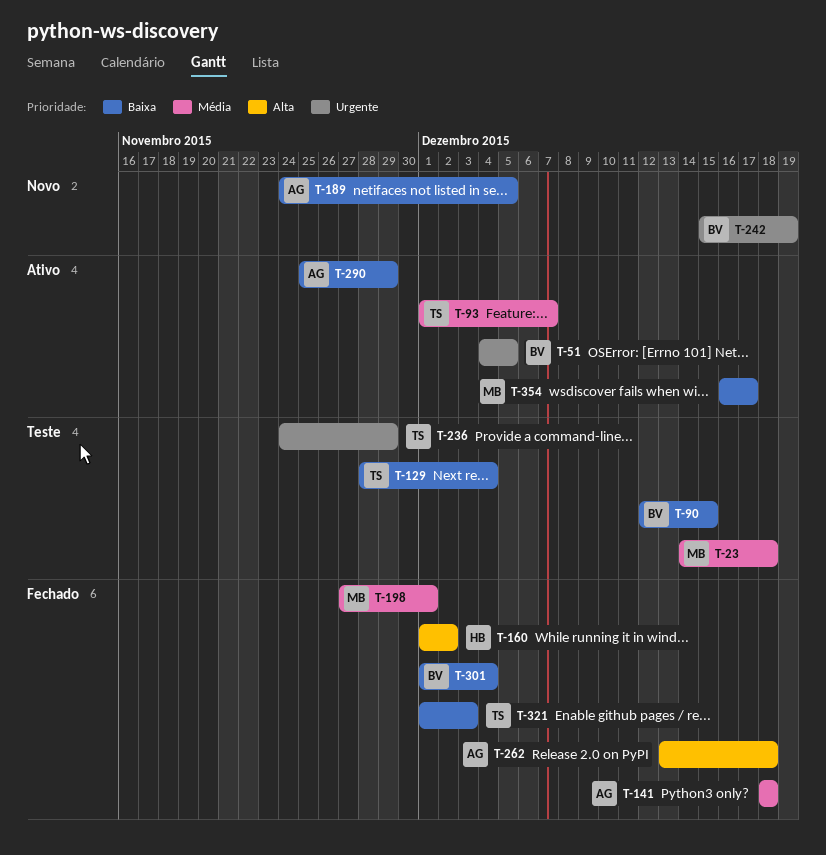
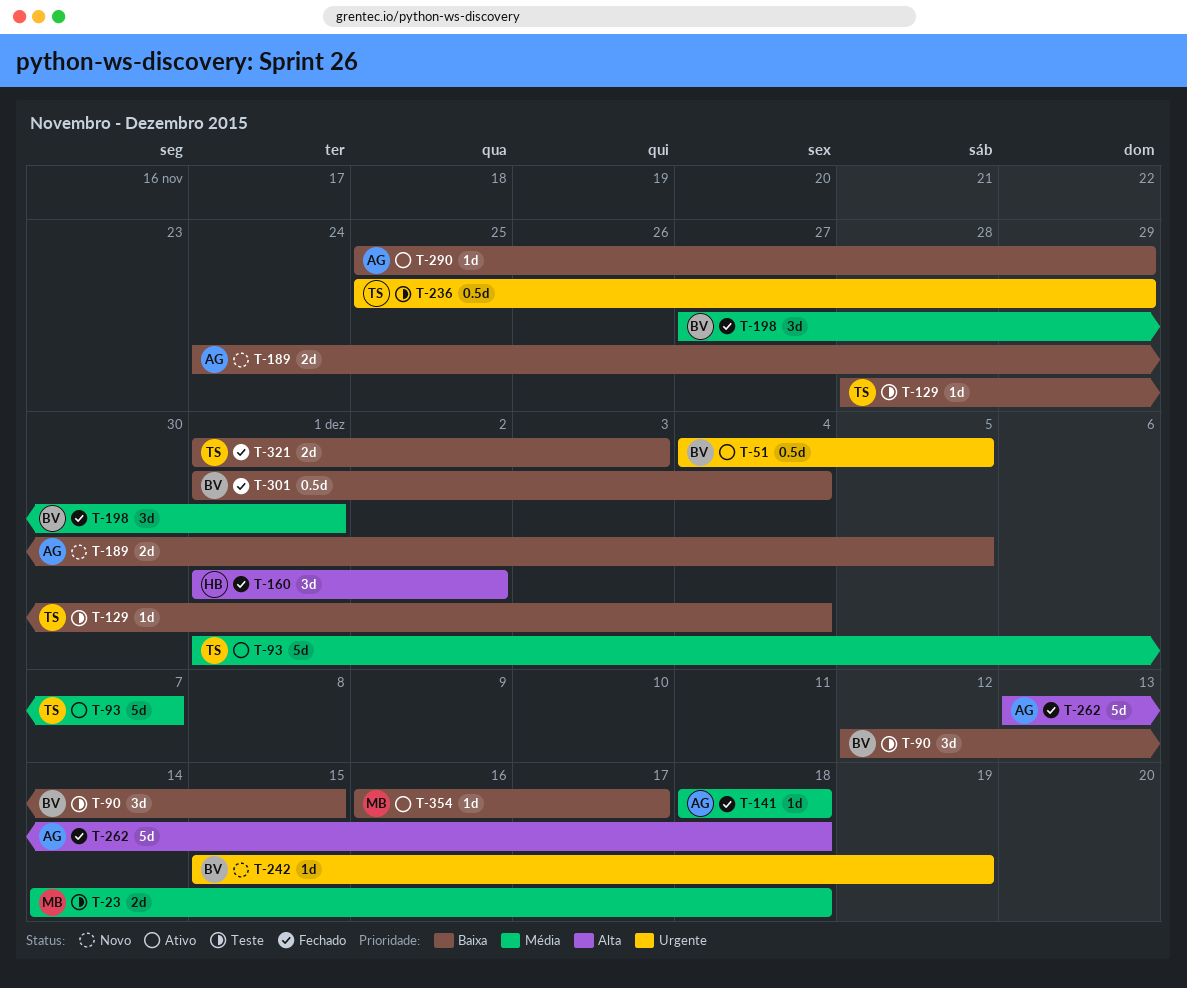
T-198, owner: MB -> BV
T-236, start: Nov 24 -> Nov 25

